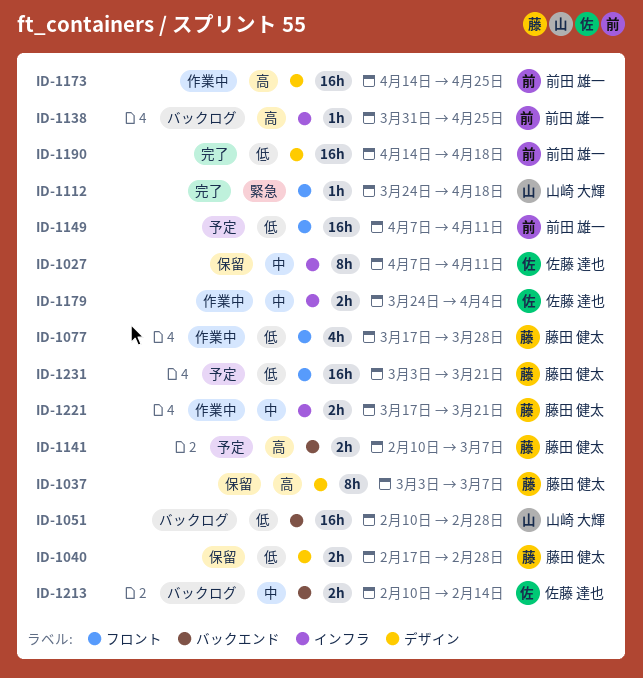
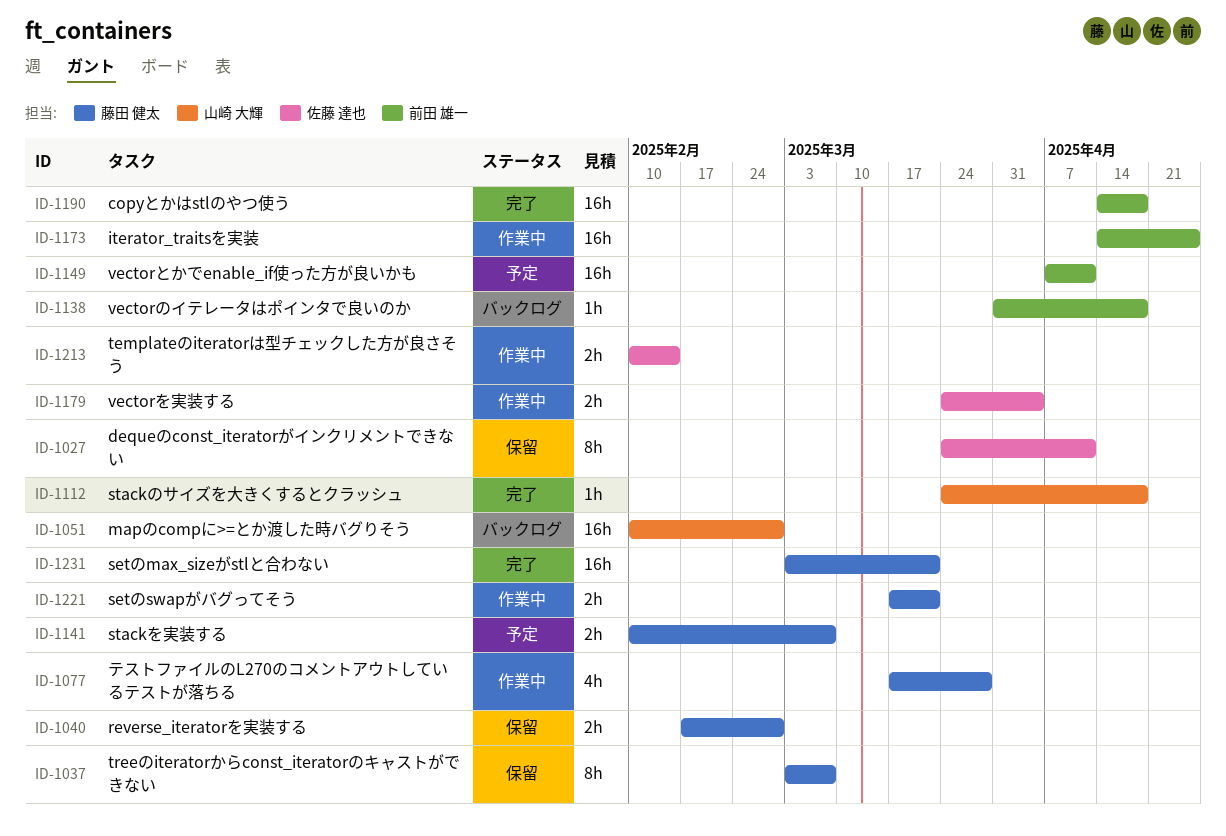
ID-1027, start: Apr 7 -> Mar 24
ID-1138, due: Apr 25 -> Apr 18
ID-1213, status: バックログ -> 作業中
ID-1231, status: 予定 -> 完了

